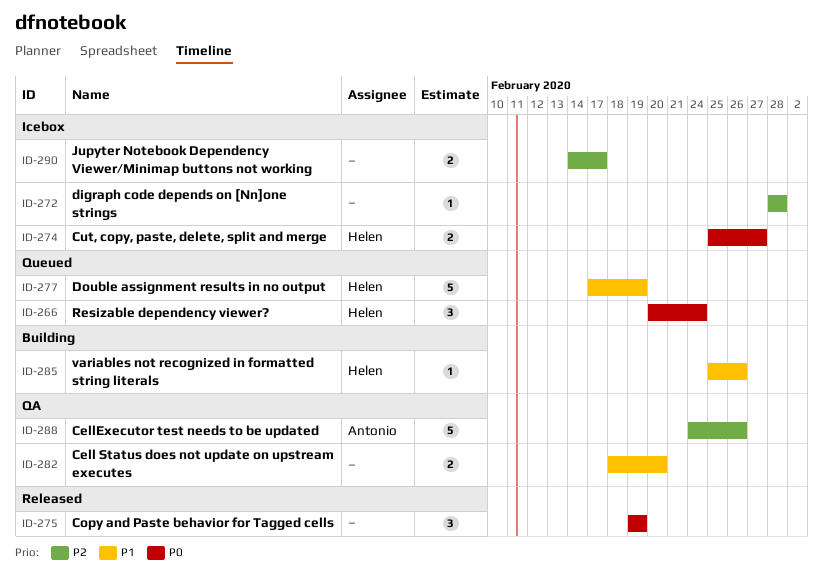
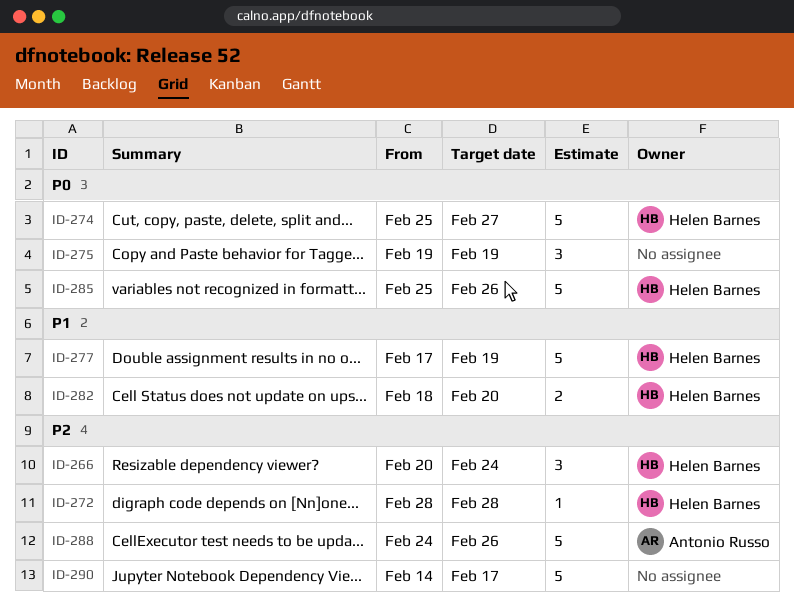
ID-266, priority: P0 -> P2
ID-272, owner: none -> Helen Barnes
ID-274, estimate: 2 -> 5
ID-282, owner: none -> Helen Barnes
ID-285, priority: P1 -> P0
ID-285, estimate: 1 -> 5
ID-290, estimate: 2 -> 5

